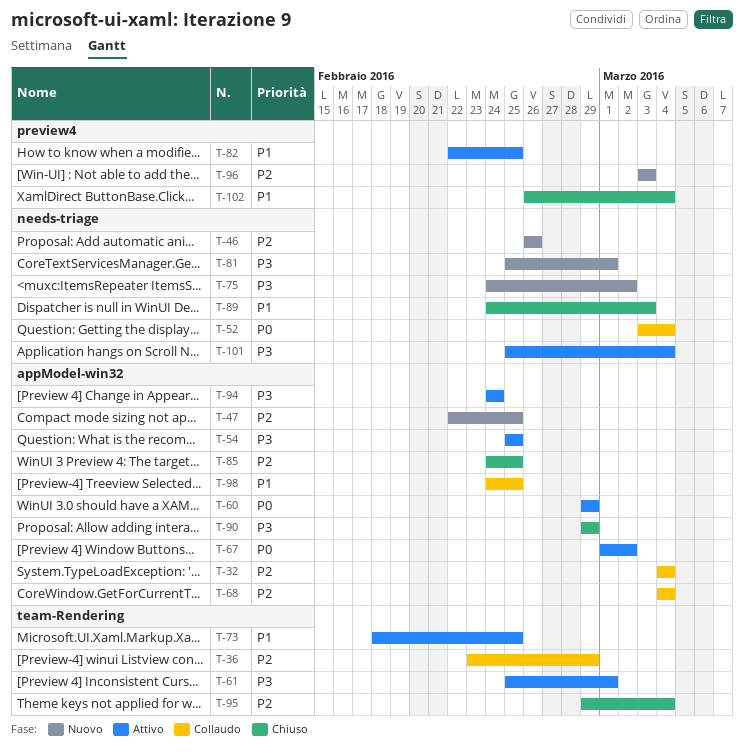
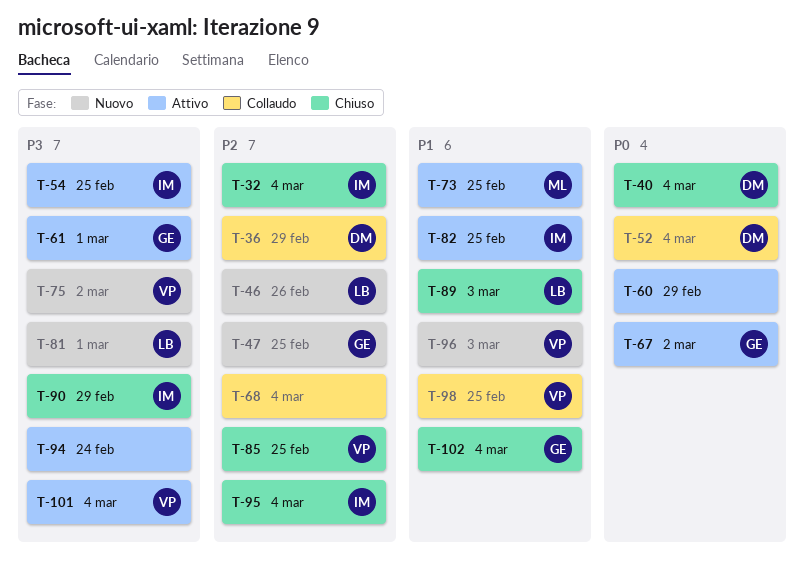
T-32, status: Collaudo -> Chiuso
T-40: none -> present
T-96, priority: P2 -> P1

